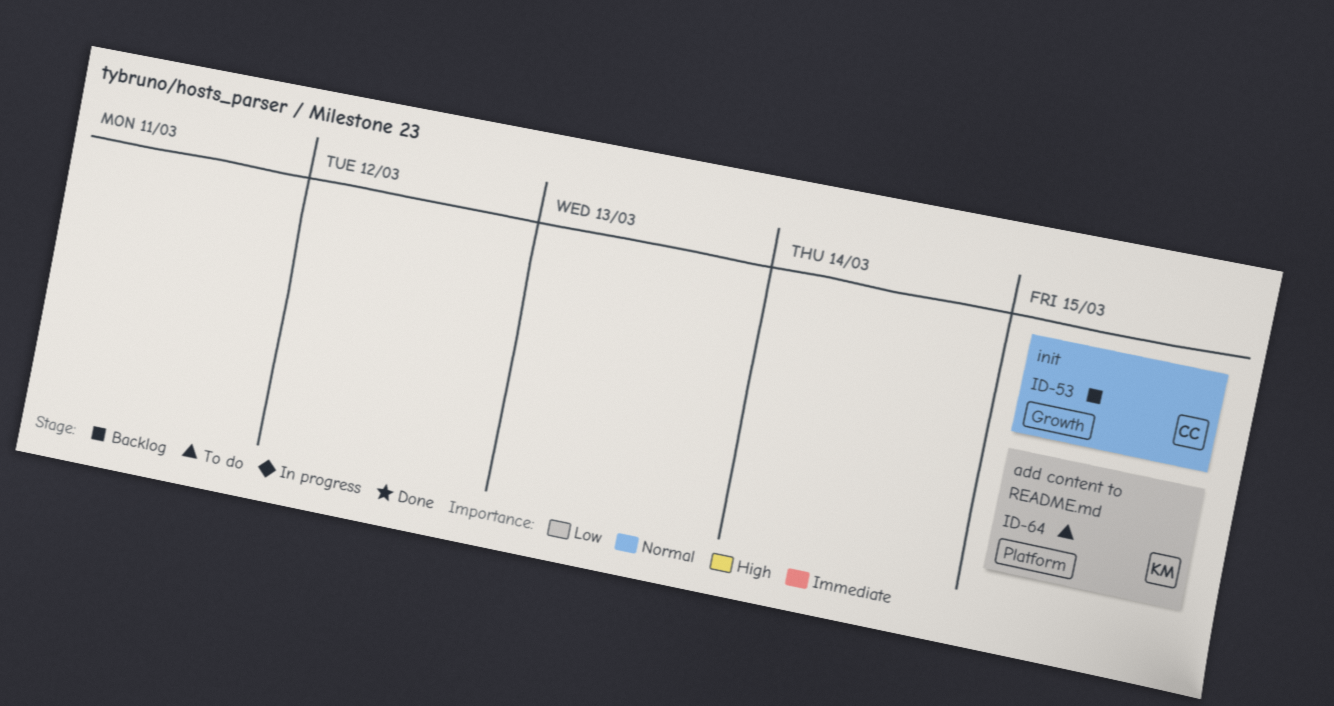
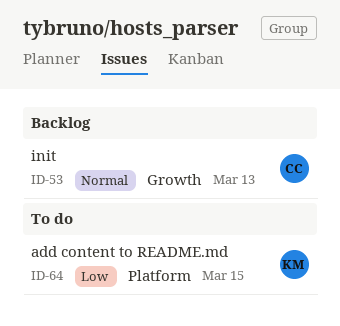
ID-53, due: Mar 15 -> Mar 13

